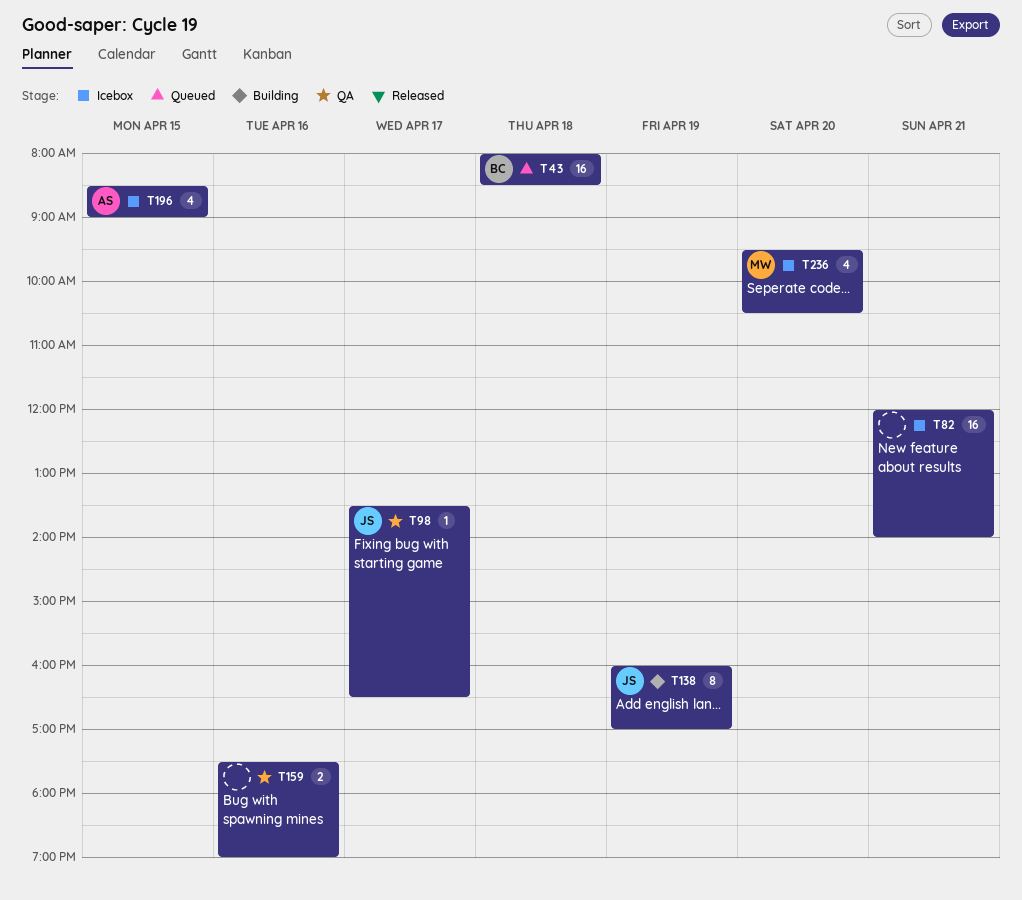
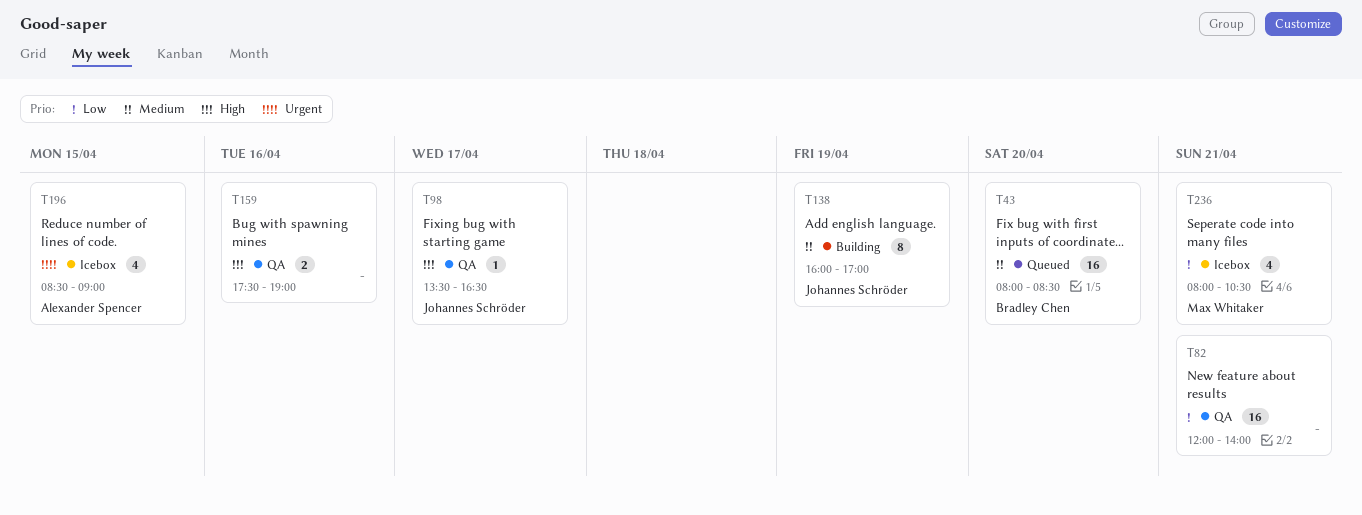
T43, day: Apr 18 -> Apr 20
T82, status: Icebox -> QA
T236, day: Apr 20 -> Apr 21
T236, begins: 09:30 -> 08:00

